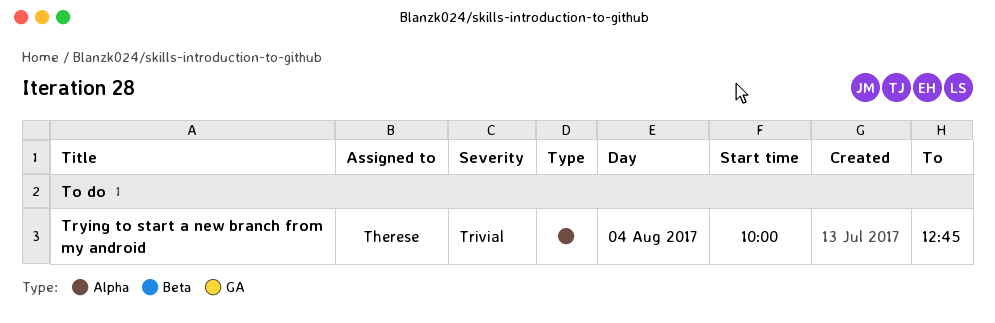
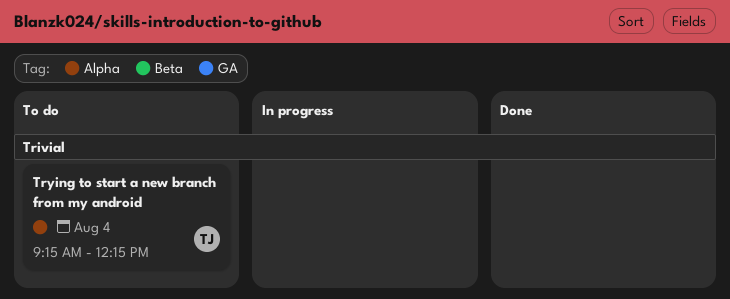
Trying to start a new branch from my android, begins: 10:00 -> 09:15
Trying to start a new branch from my android, ends: 12:45 -> 12:15

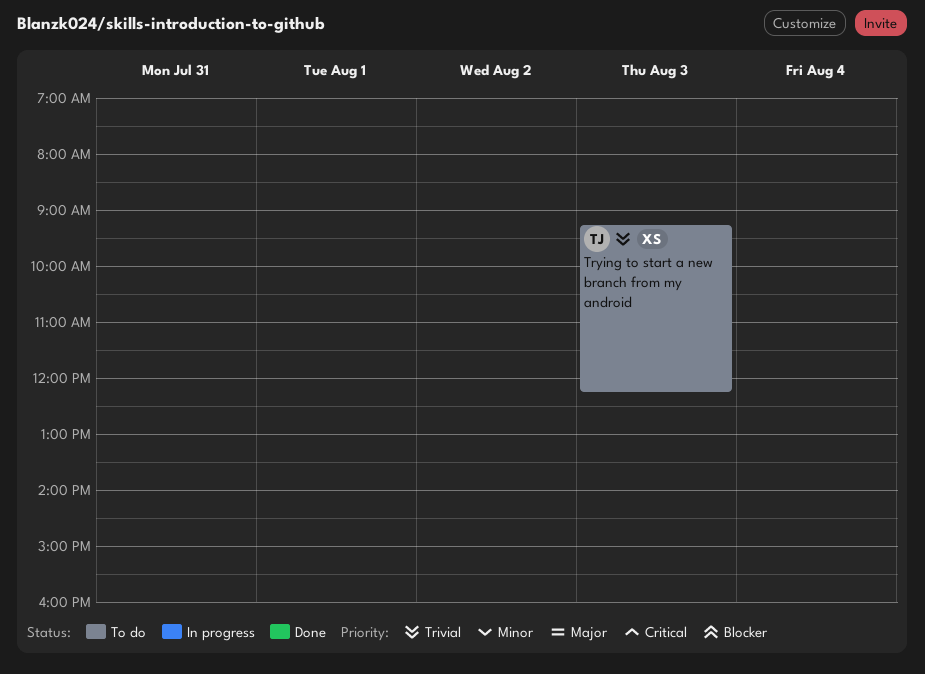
Trying to start a new branch from my android, day: Aug 4 -> Aug 3

